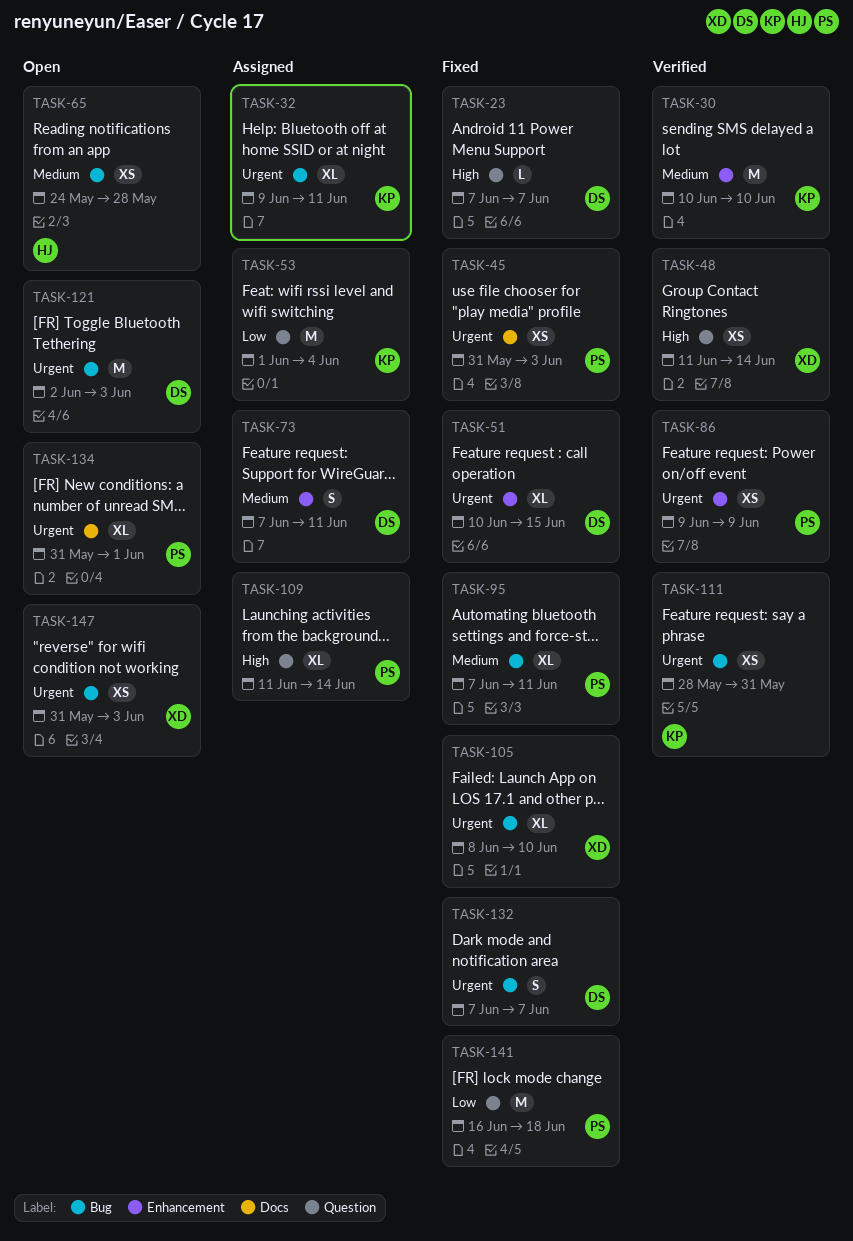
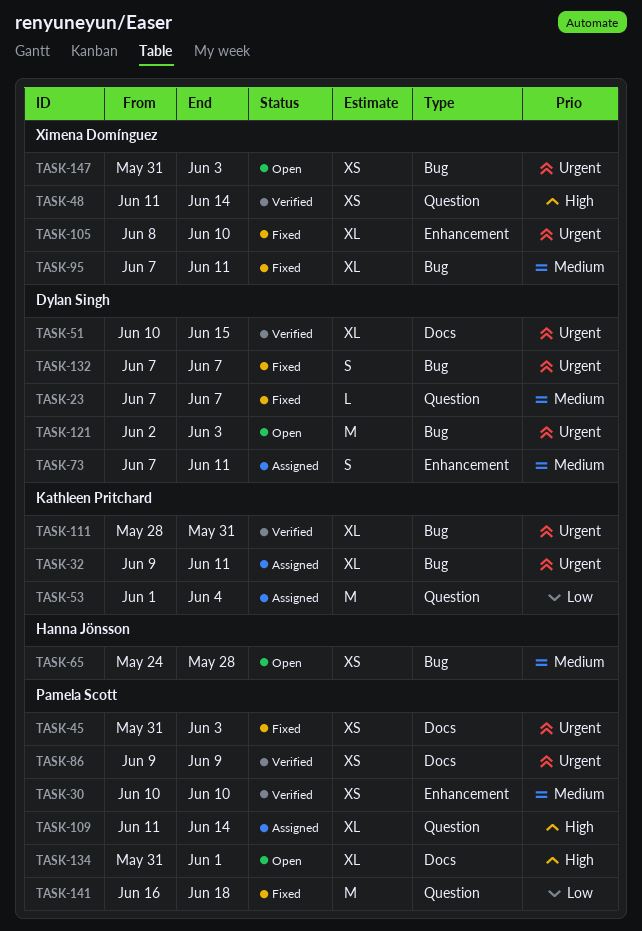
TASK-23, priority: High -> Medium
TASK-30, owner: Kathleen Pritchard -> Pamela Scott
TASK-30, estimate: M -> XS
TASK-51, status: Fixed -> Verified
TASK-51, label: Enhancement -> Docs
TASK-86, label: Enhancement -> Docs
TASK-95, owner: Pamela Scott -> Ximena Domínguez
TASK-105, label: Bug -> Enhancement
TASK-111, estimate: XS -> XL
TASK-134, priority: Urgent -> High

